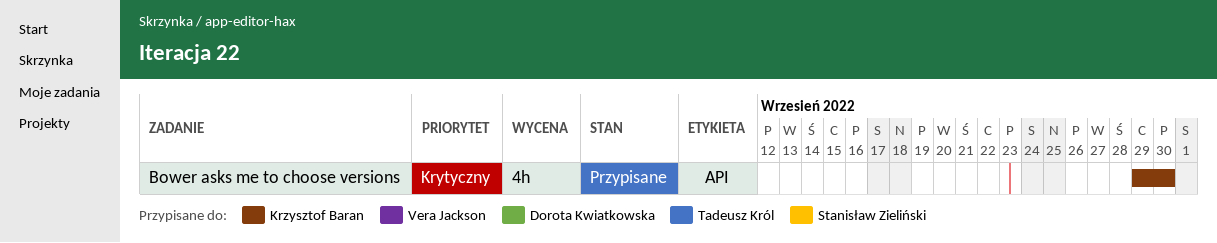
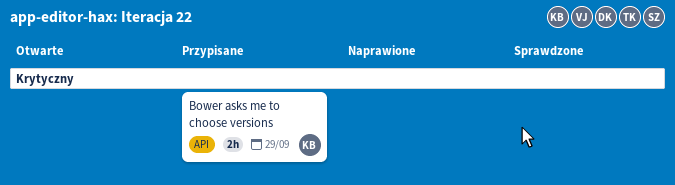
Bower asks me to choose versions, estimate: 4h -> 2h
Bower asks me to choose versions, due: Sep 30 -> Sep 29

